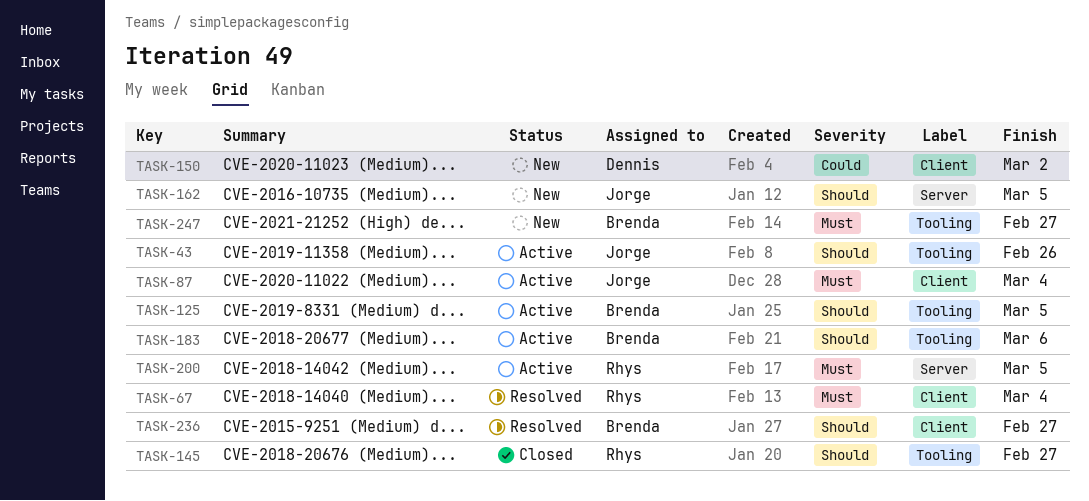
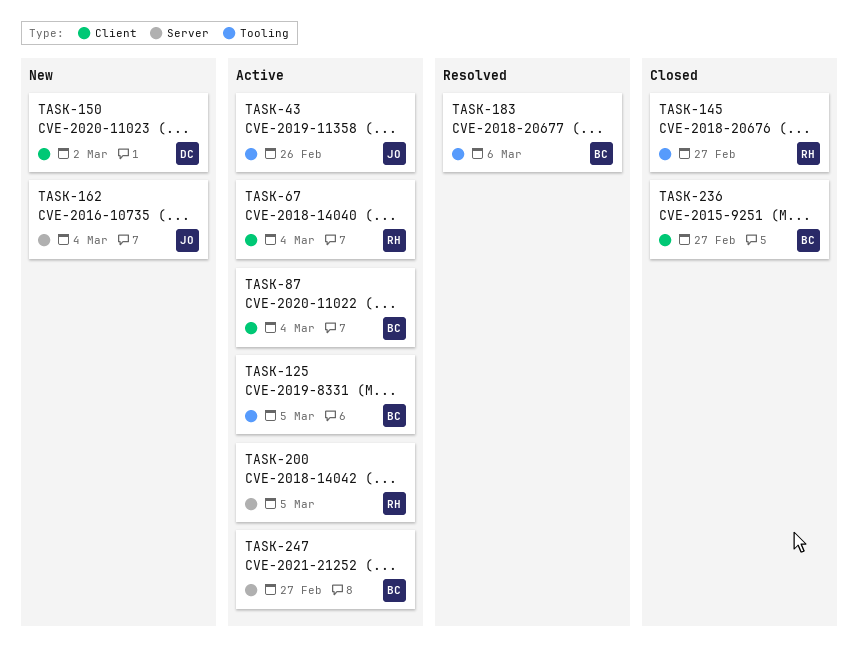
TASK-67, status: Resolved -> Active
TASK-87, owner: Jorge -> Brenda
TASK-162, due: Mar 5 -> Mar 4
TASK-183, status: Active -> Resolved
TASK-236, status: Resolved -> Closed
TASK-247, status: New -> Active
TASK-247, label: Tooling -> Server

